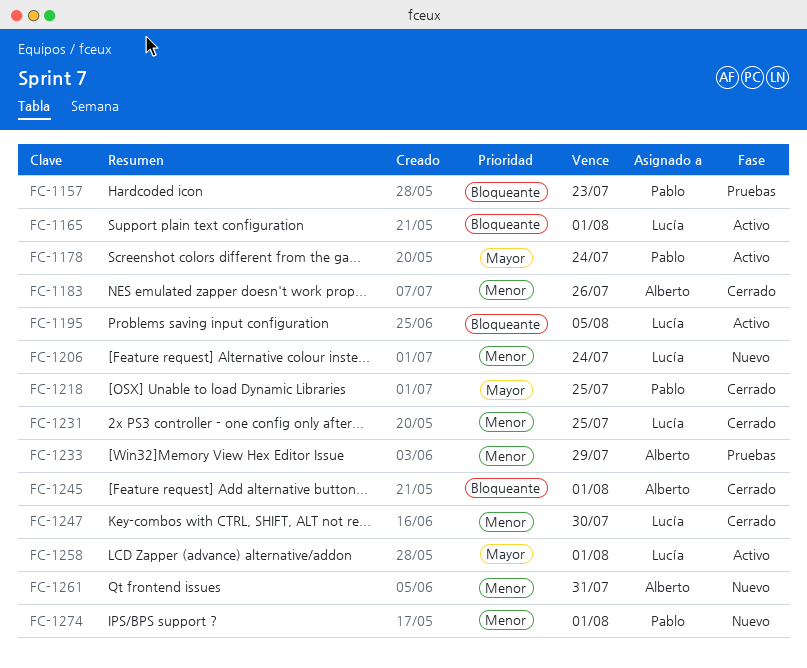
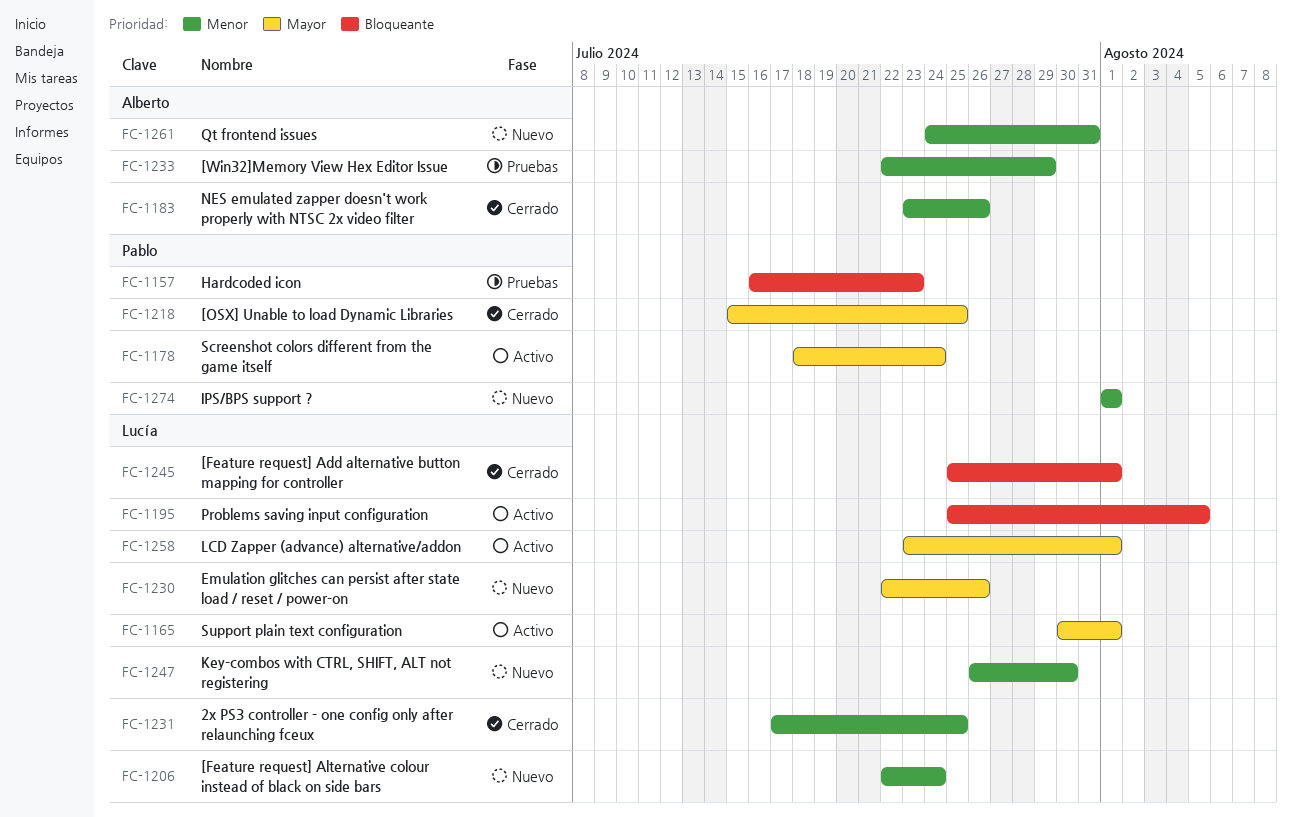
FC-1165, priority: Bloqueante -> Mayor
FC-1230: none -> present
FC-1245, owner: Alberto -> Lucía
FC-1247, status: Cerrado -> Nuevo

